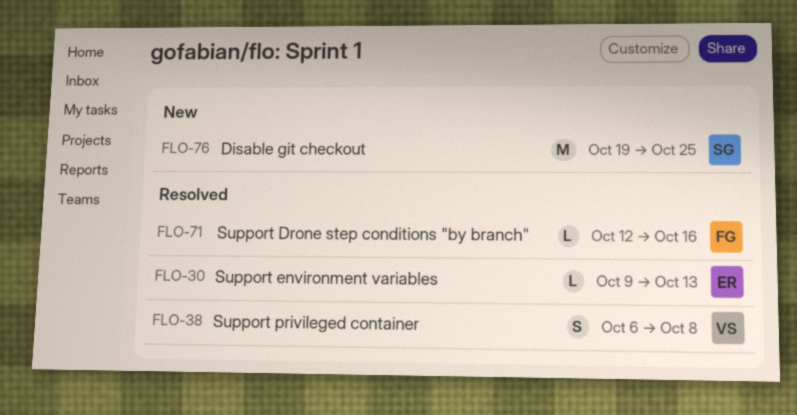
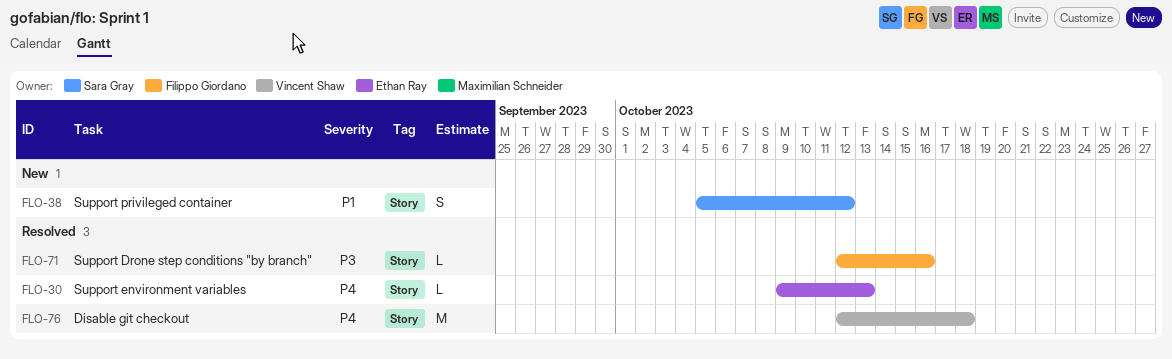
FLO-38, status: Resolved -> New
FLO-38, owner: Vincent Shaw -> Sara Gray
FLO-38, start: Oct 6 -> Oct 5
FLO-38, due: Oct 8 -> Oct 12
FLO-76, status: New -> Resolved
FLO-76, owner: Sara Gray -> Vincent Shaw
FLO-76, start: Oct 19 -> Oct 12
FLO-76, due: Oct 25 -> Oct 18

